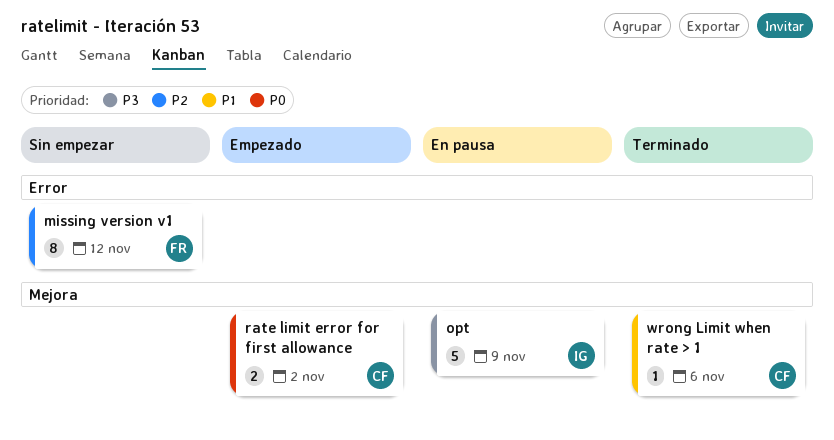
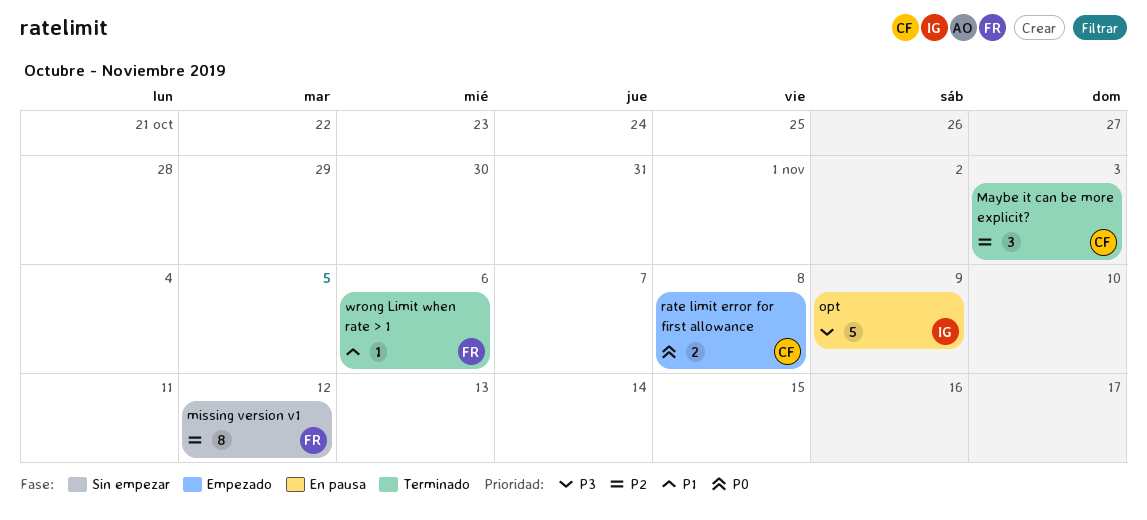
Maybe it can be more explicit?: none -> present
rate limit error for first allowance, due: Nov 2 -> Nov 8
wrong Limit when rate > 1, owner: CF -> FR

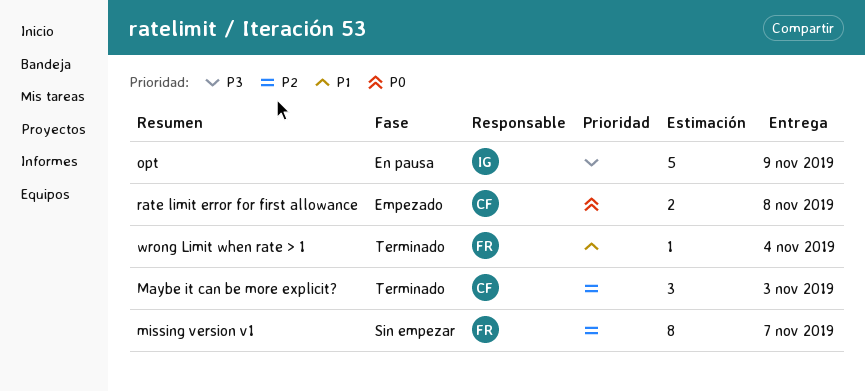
missing version v1, due: Nov 12 -> Nov 7
wrong Limit when rate > 1, due: Nov 6 -> Nov 4

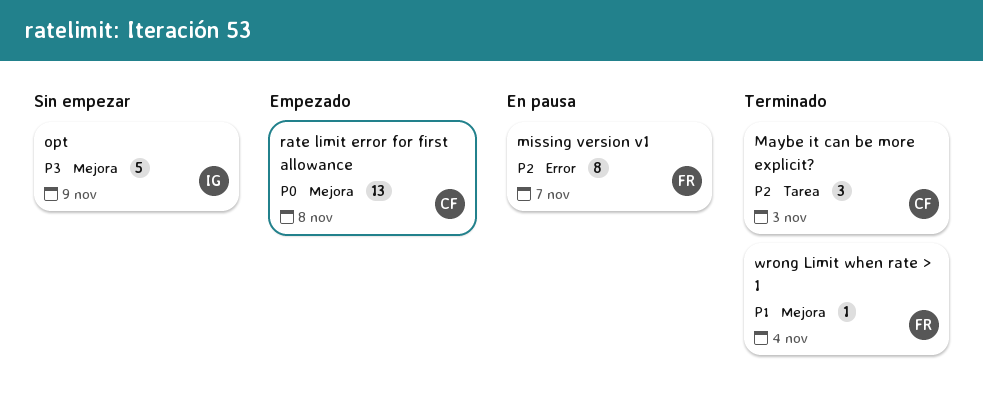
missing version v1, status: Sin empezar -> En pausa
opt, status: En pausa -> Sin empezar
rate limit error for first allowance, estimate: 2 -> 13

